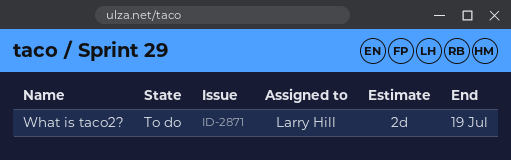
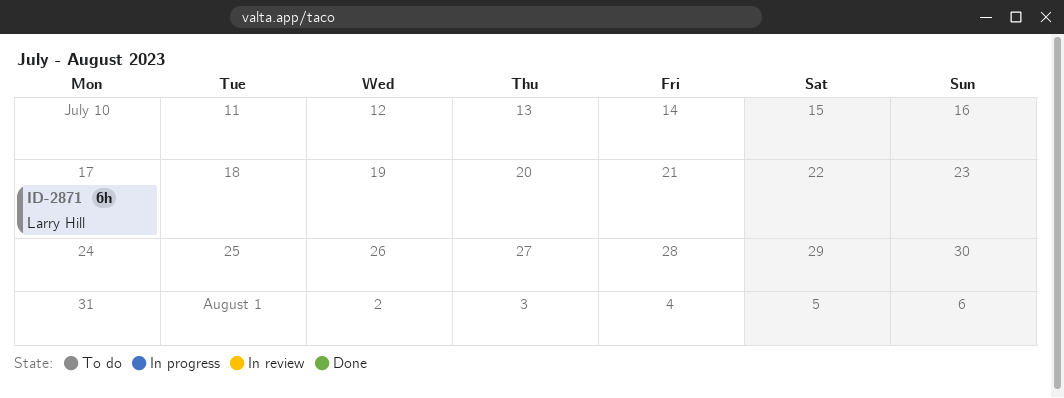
ID-2871, estimate: 2d -> 6h
ID-2871, due: Jul 19 -> Jul 17

